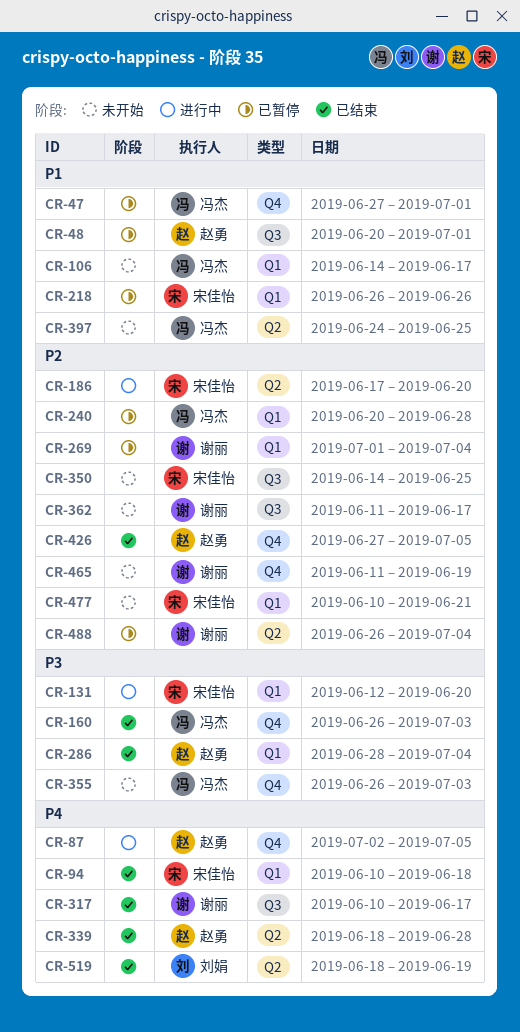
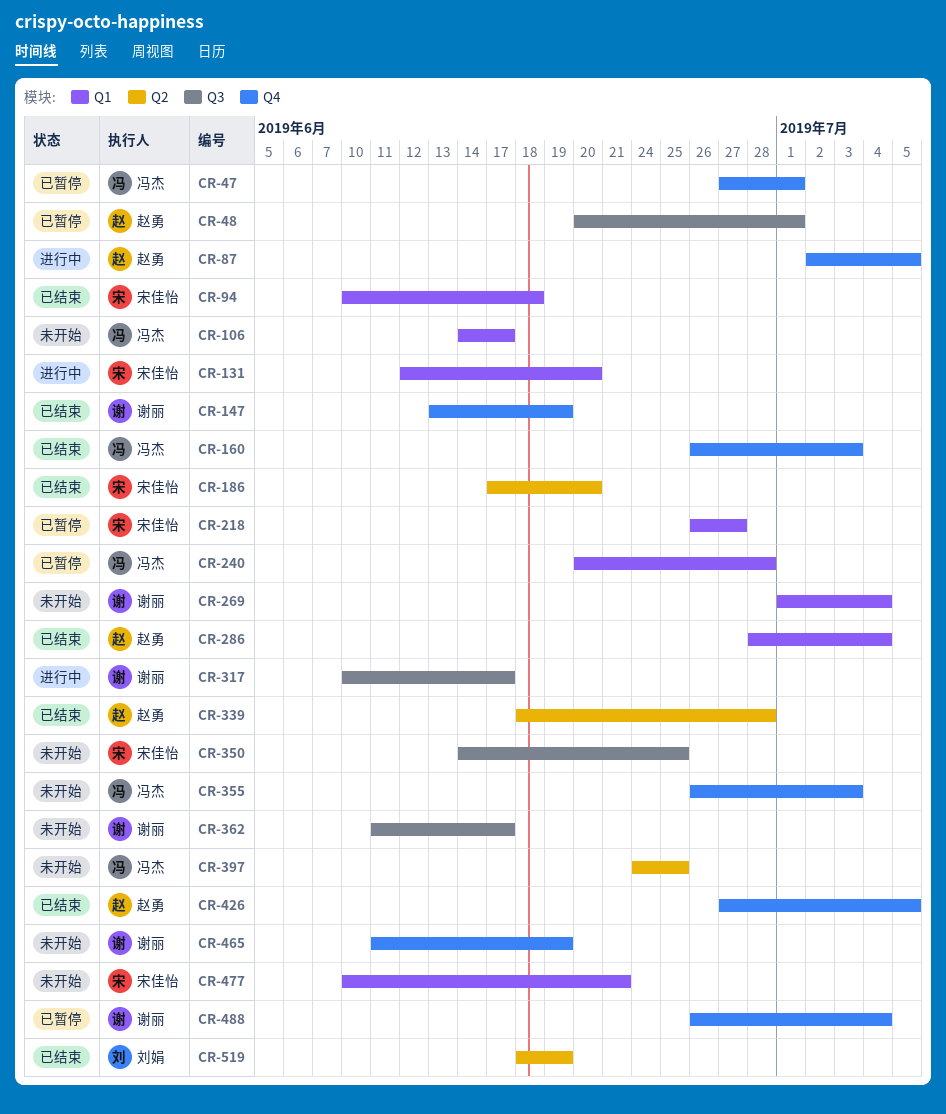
CR-147: none -> present
CR-186, status: 进行中 -> 已结束
CR-218, due: Jun 26 -> Jun 27
CR-269, status: 已暂停 -> 未开始
CR-317, status: 已结束 -> 进行中
CR-488, label: Q2 -> Q4

